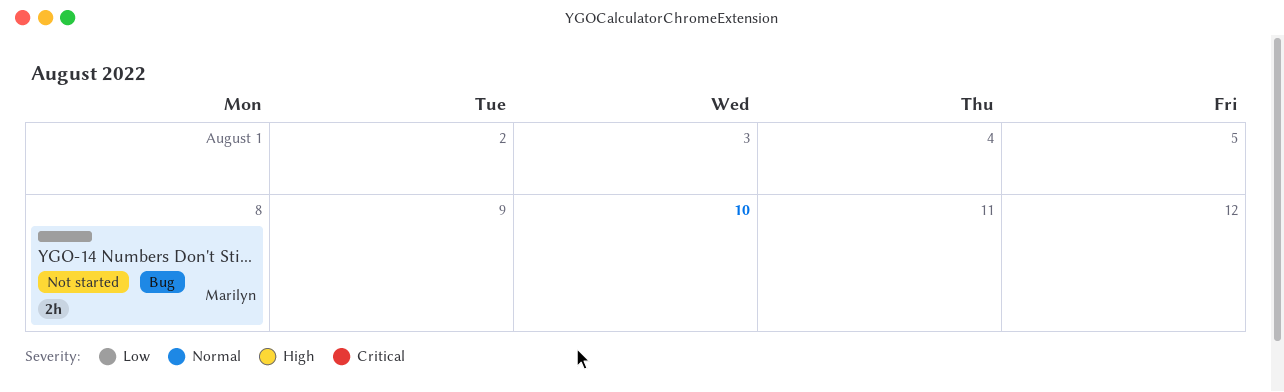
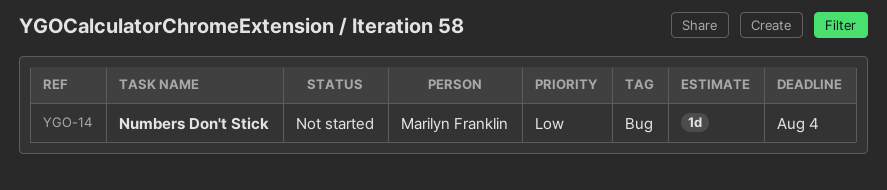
YGO-14, estimate: 2h -> 1d
YGO-14, due: Aug 8 -> Aug 4

